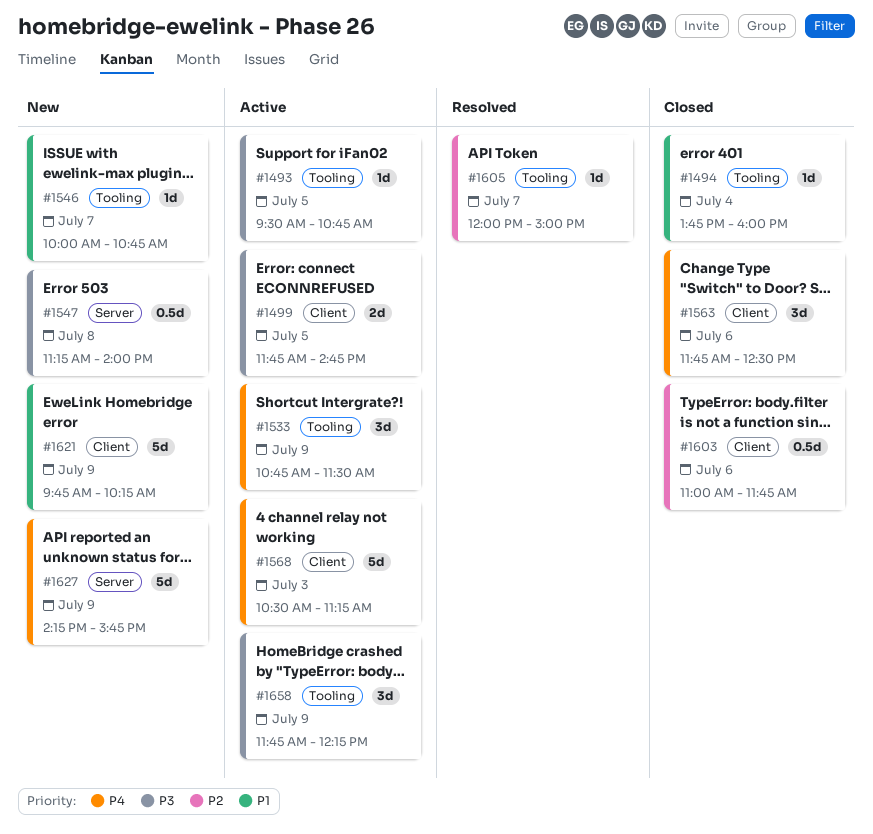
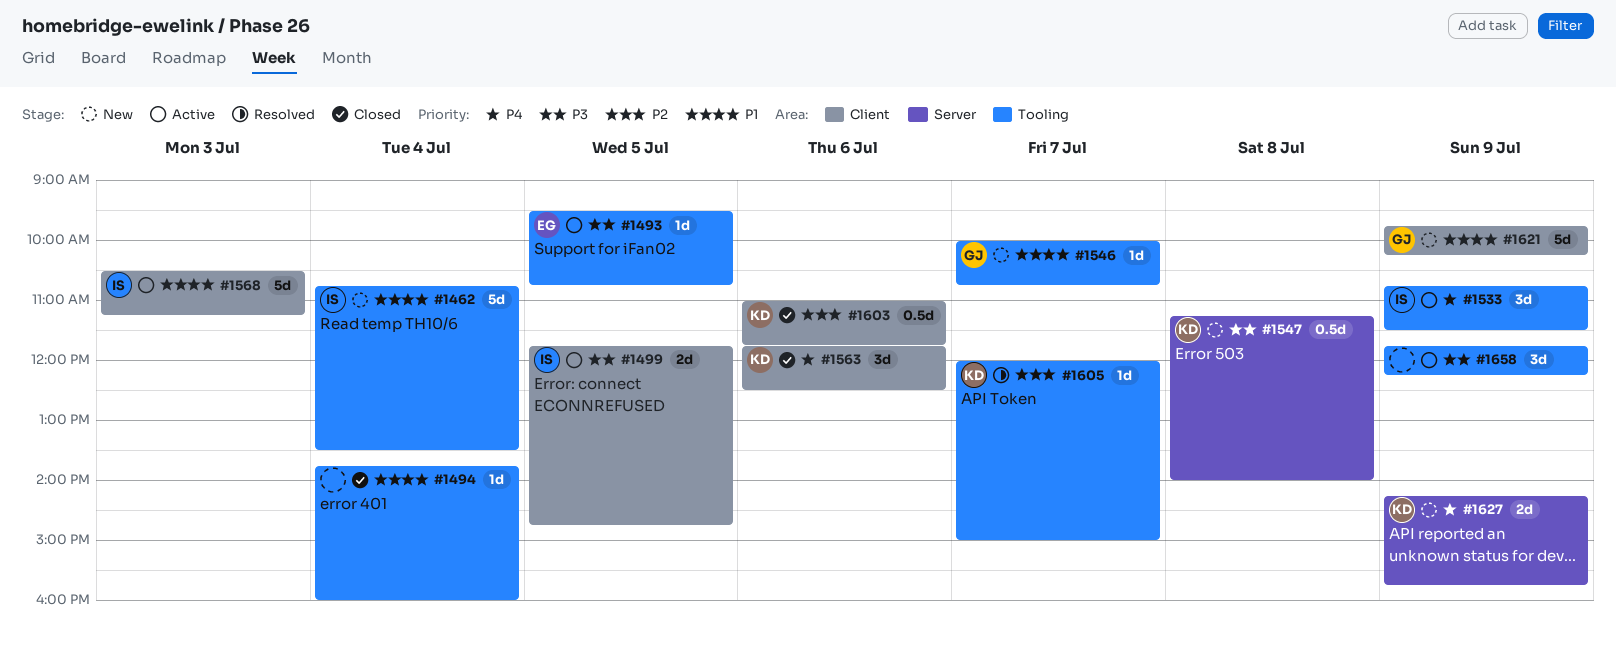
#1462: none -> present
#1568, priority: P4 -> P1
#1627, estimate: 5d -> 2d

